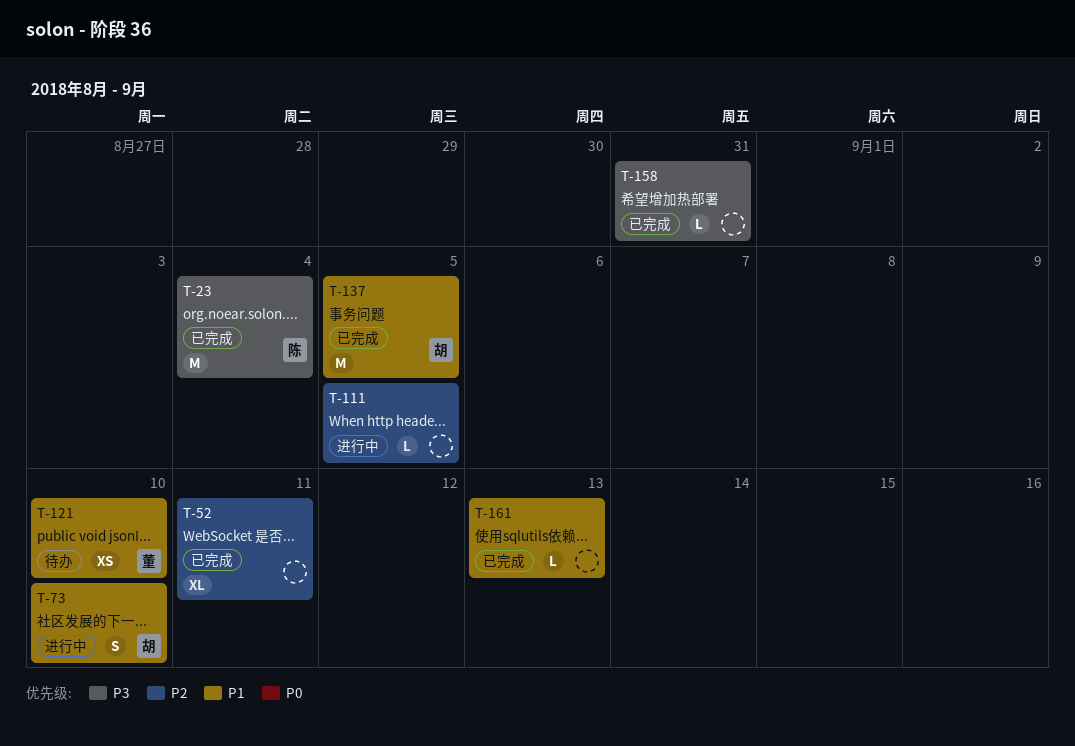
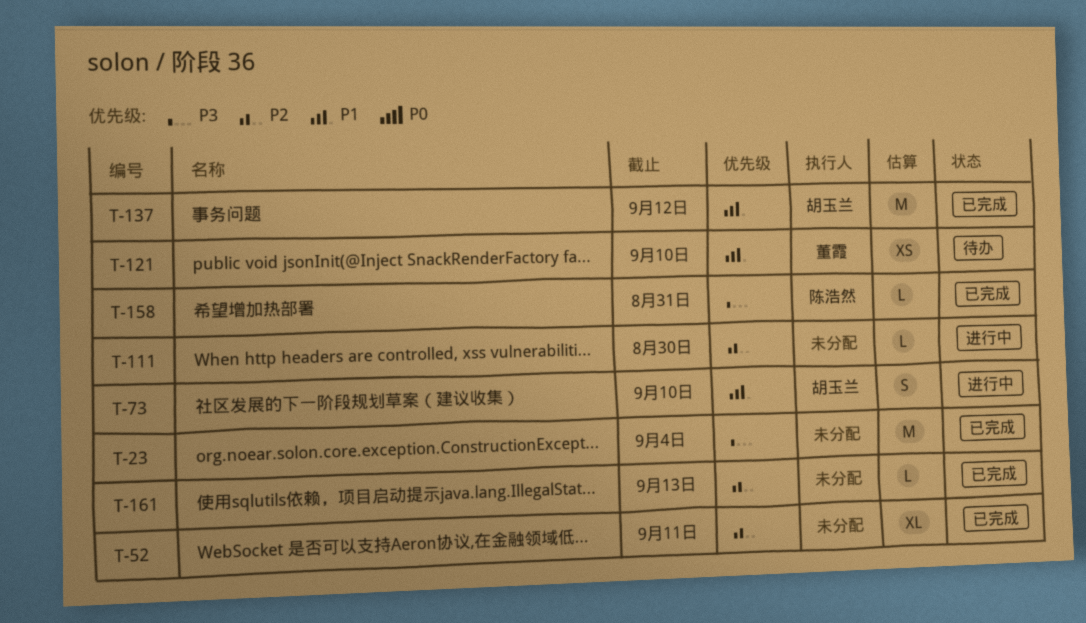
T-23, owner: 陈浩然 -> none
T-111, due: Sep 5 -> Aug 30
T-137, due: Sep 5 -> Sep 12
T-158, owner: none -> 陈浩然
T-161, priority: P1 -> P2

